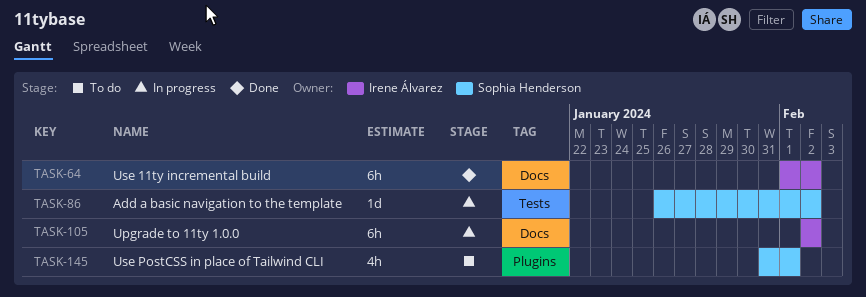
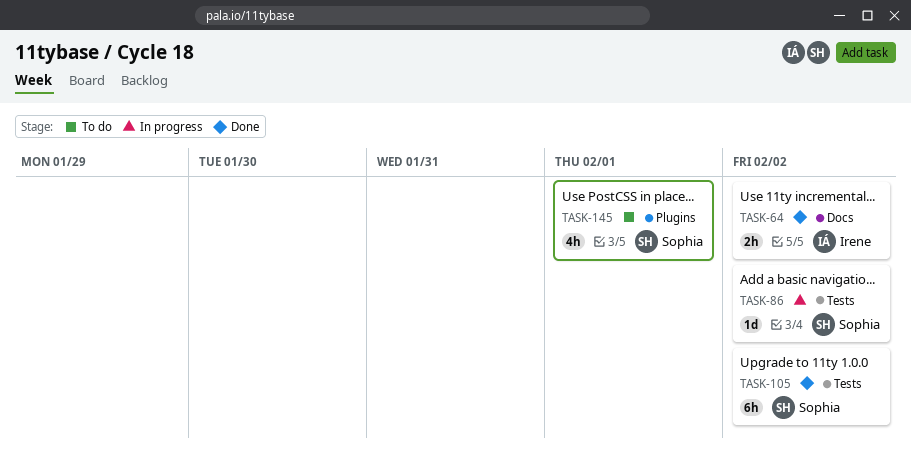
TASK-64, estimate: 6h -> 2h
TASK-105, status: In progress -> Done
TASK-105, owner: Irene Álvarez -> Sophia Henderson
TASK-105, label: Docs -> Tests

